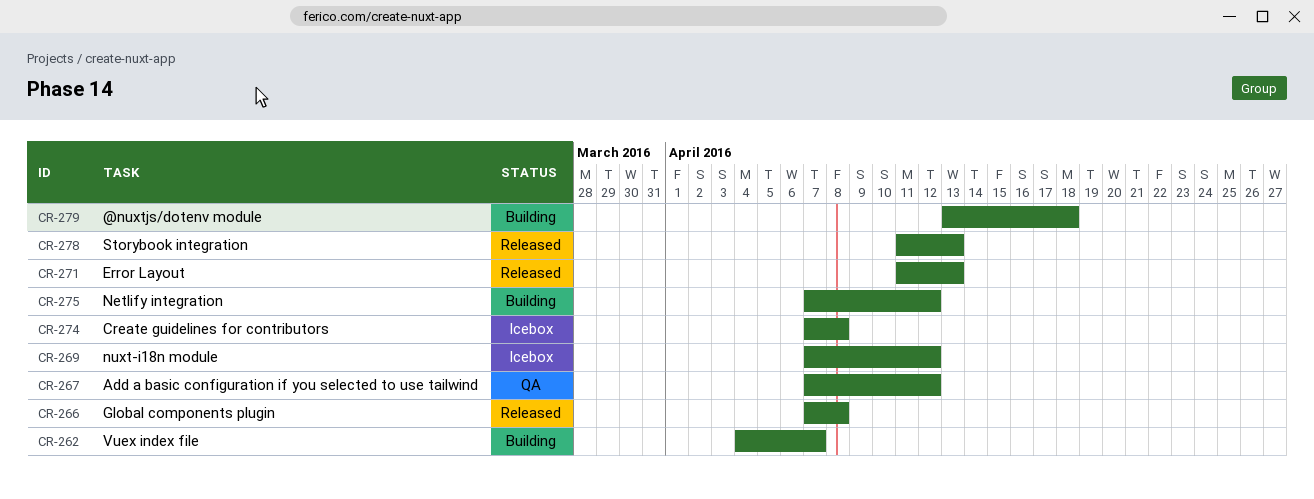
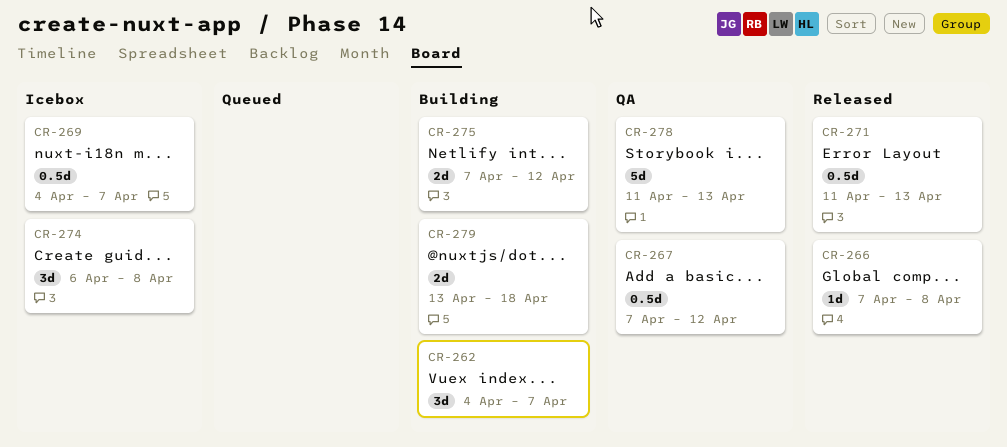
CR-269, start: Apr 7 -> Apr 4
CR-269, due: Apr 12 -> Apr 7
CR-274, start: Apr 7 -> Apr 6
CR-278, status: Released -> QA

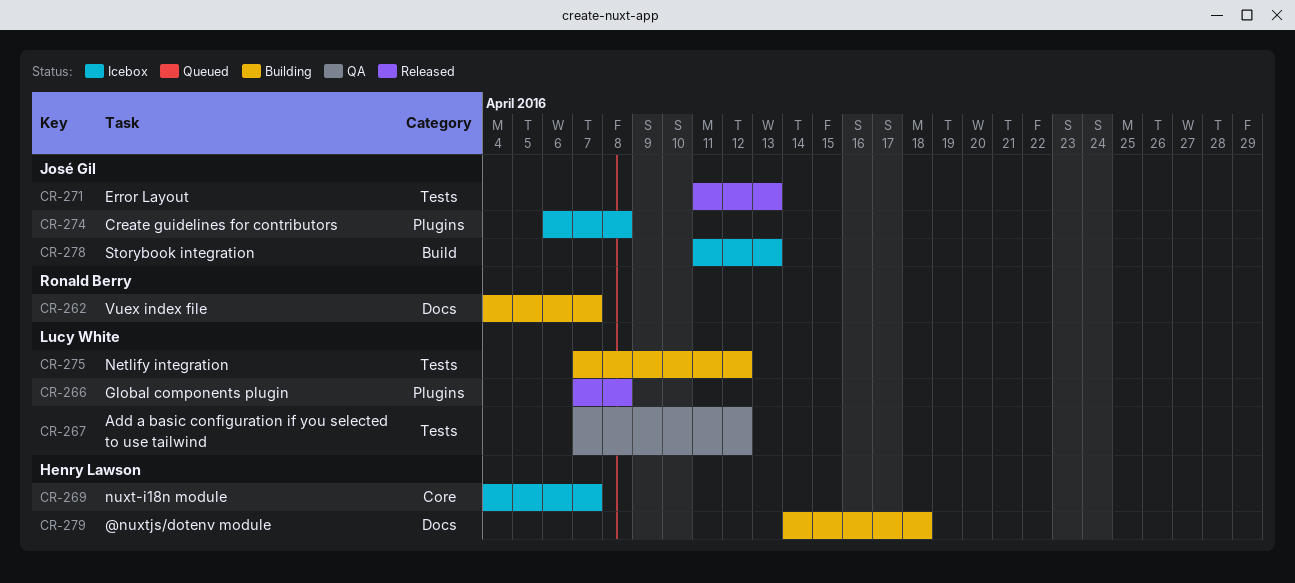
CR-278, status: QA -> Icebox
CR-279, start: Apr 13 -> Apr 14

